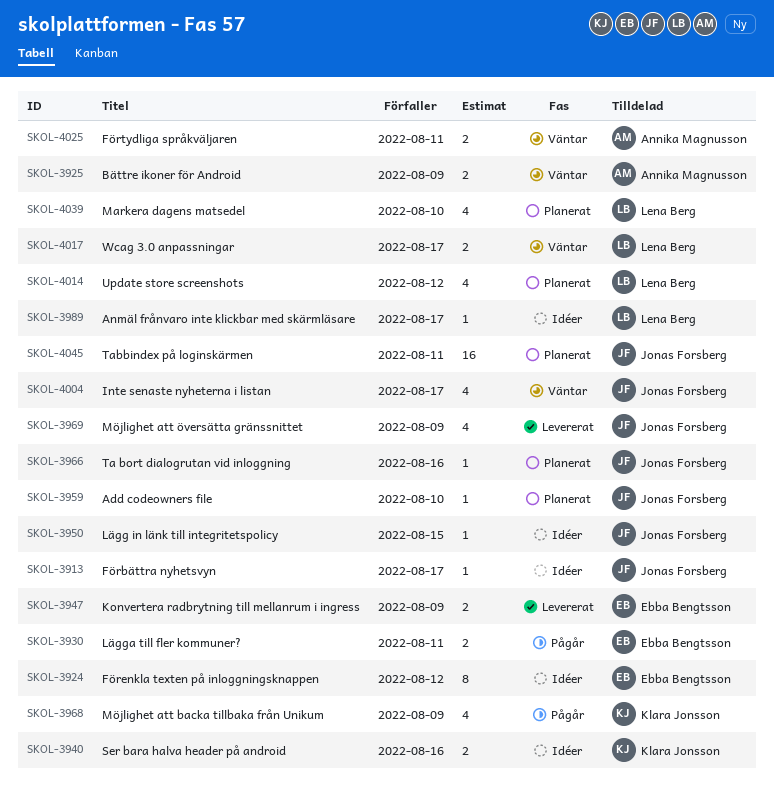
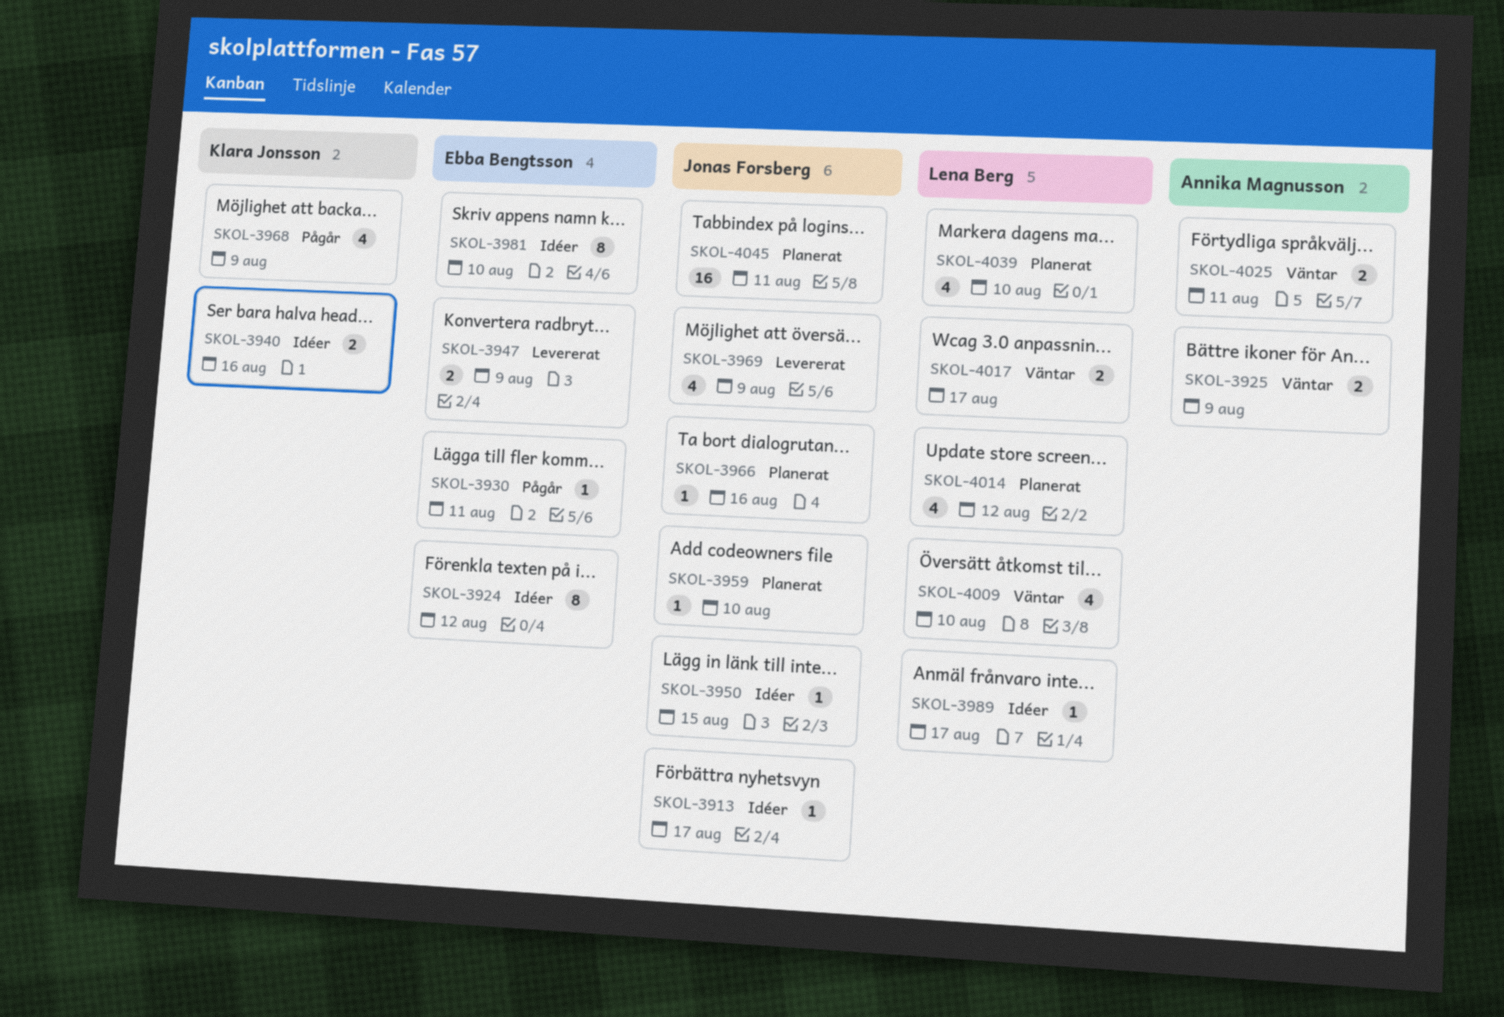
SKOL-3930, estimate: 2 -> 1
SKOL-3981: none -> present
SKOL-4004: present -> none
SKOL-4009: none -> present

